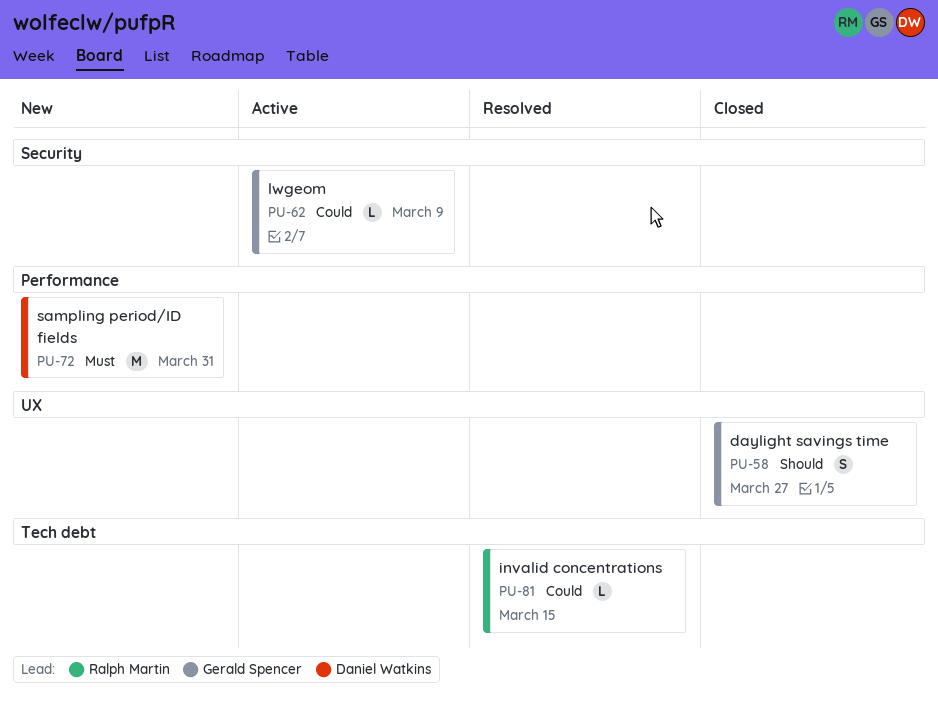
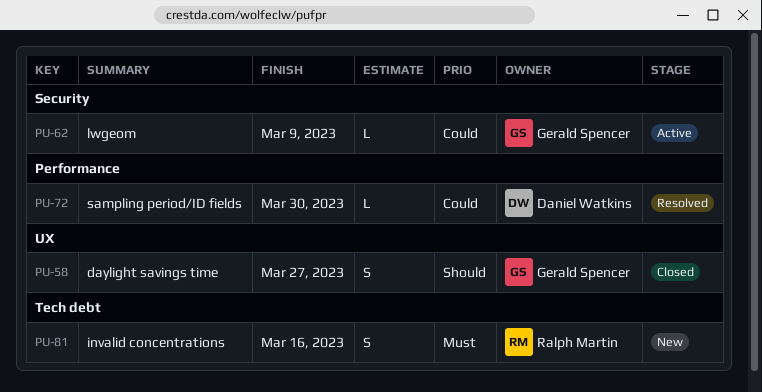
PU-72, status: New -> Resolved
PU-72, priority: Must -> Could
PU-72, estimate: M -> L
PU-72, due: Mar 31 -> Mar 30
PU-81, status: Resolved -> New
PU-81, priority: Could -> Must
PU-81, estimate: L -> S
PU-81, due: Mar 15 -> Mar 16

